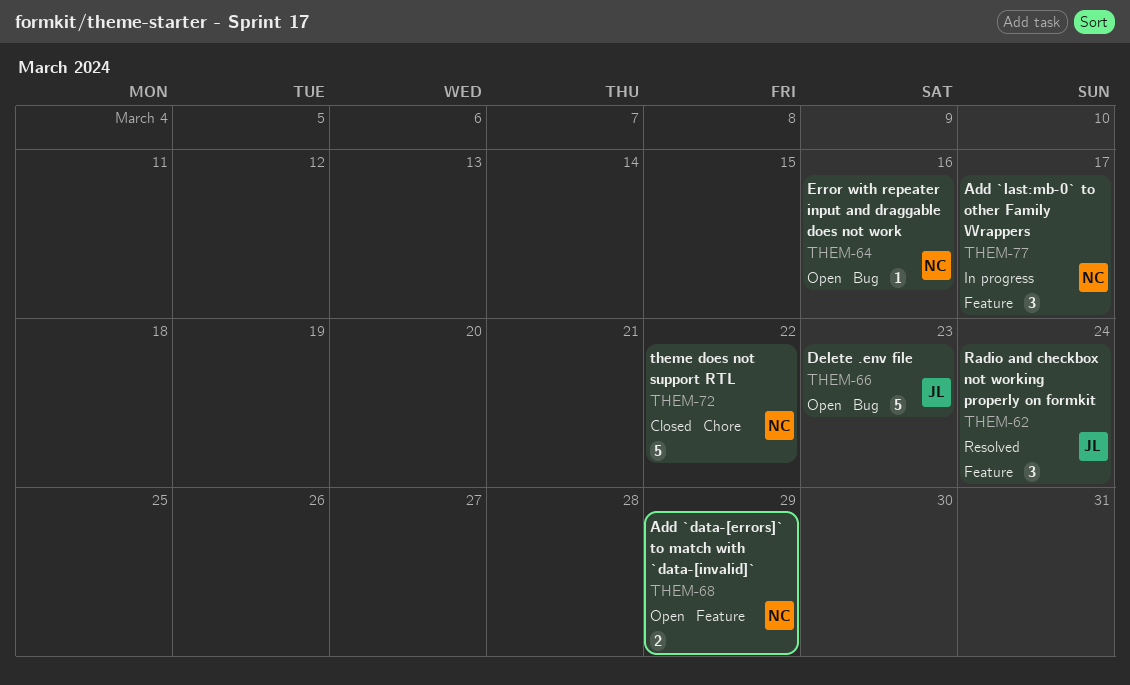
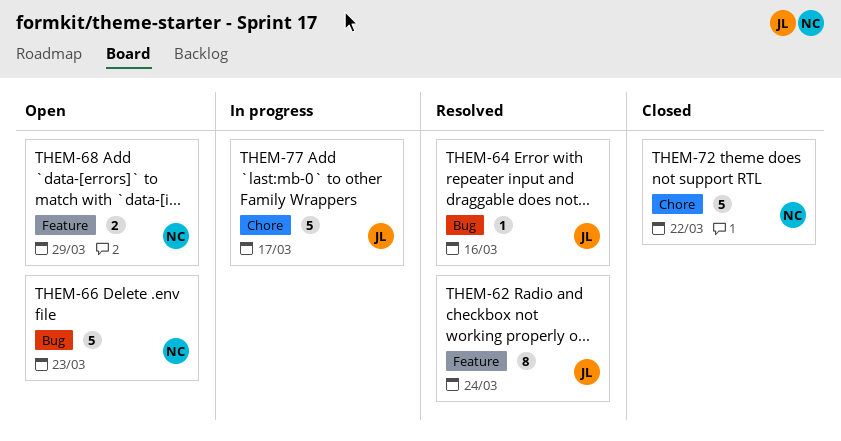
THEM-62, estimate: 3 -> 8
THEM-64, status: Open -> Resolved
THEM-64, owner: NC -> JL
THEM-66, owner: JL -> NC
THEM-77, owner: NC -> JL
THEM-77, label: Feature -> Chore
THEM-77, estimate: 3 -> 5

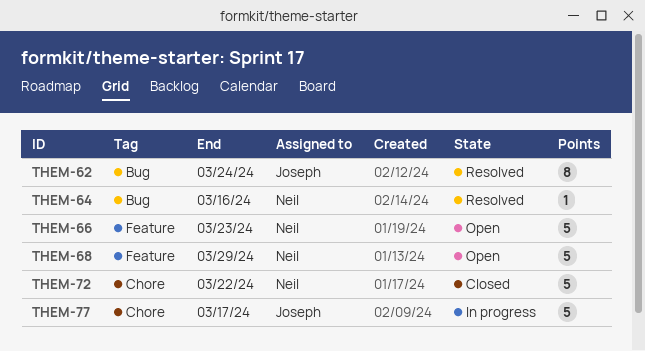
THEM-62, label: Feature -> Bug
THEM-64, owner: Joseph -> Neil
THEM-66, label: Bug -> Feature
THEM-68, estimate: 2 -> 5

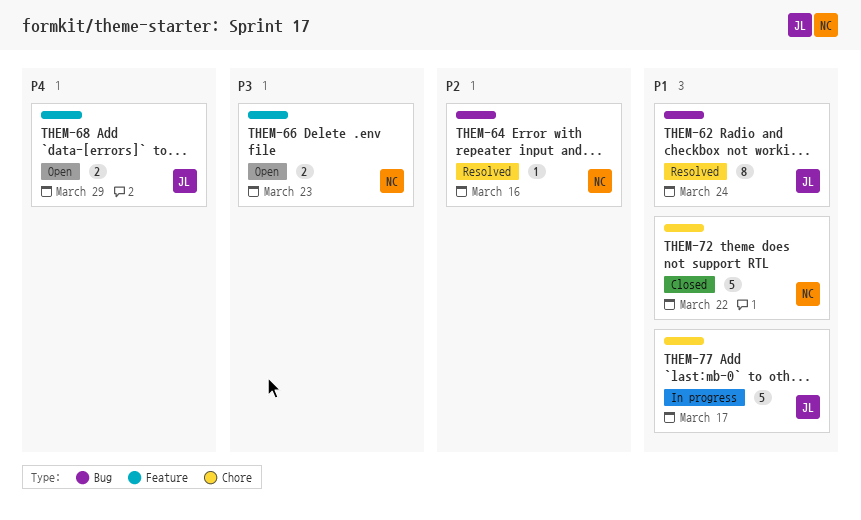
THEM-66, estimate: 5 -> 2
THEM-68, owner: Neil -> Joseph
THEM-68, estimate: 5 -> 2

